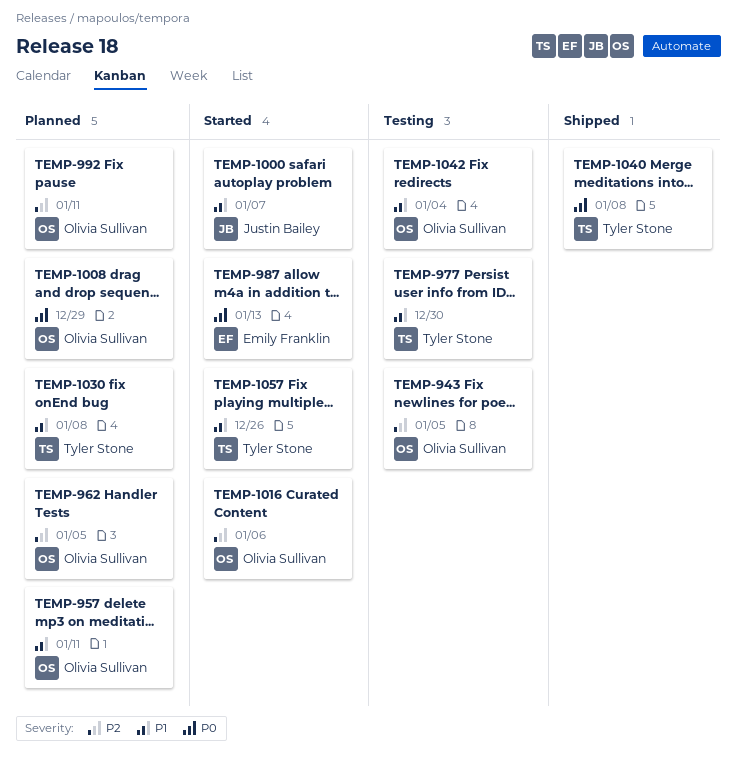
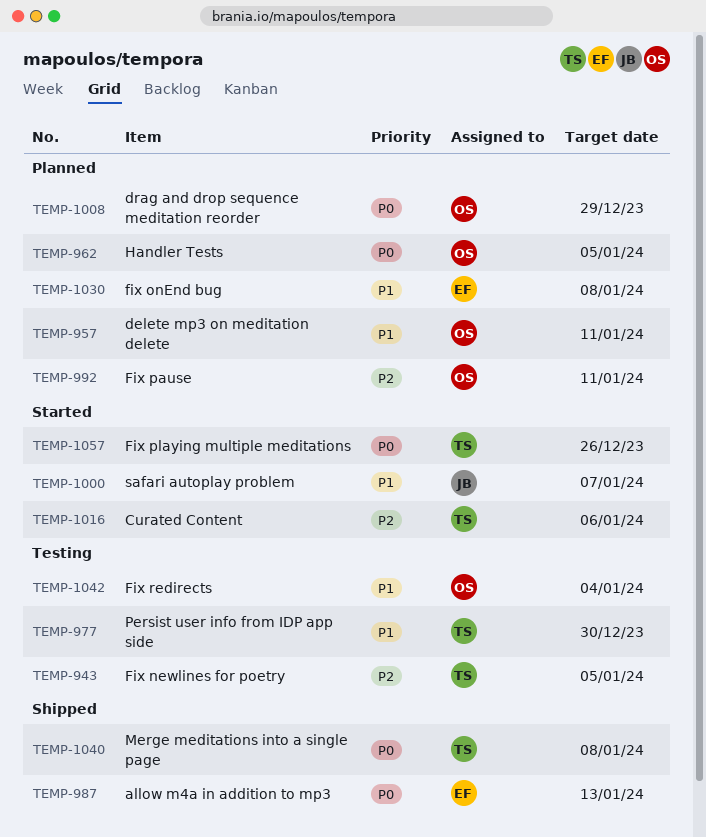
TEMP-943, owner: Olivia Sullivan -> Tyler Stone
TEMP-962, priority: P2 -> P0
TEMP-987, status: Started -> Shipped
TEMP-1016, owner: Olivia Sullivan -> Tyler Stone
TEMP-1030, owner: Tyler Stone -> Emily Franklin
TEMP-1057, priority: P1 -> P0

